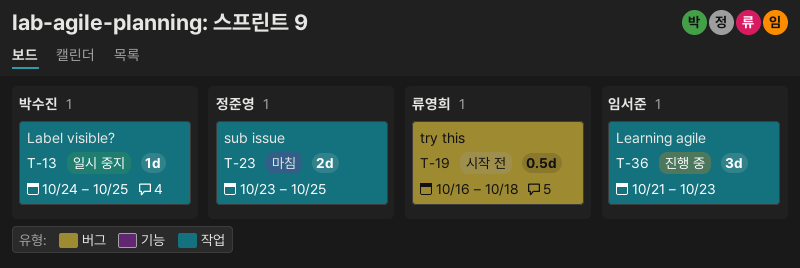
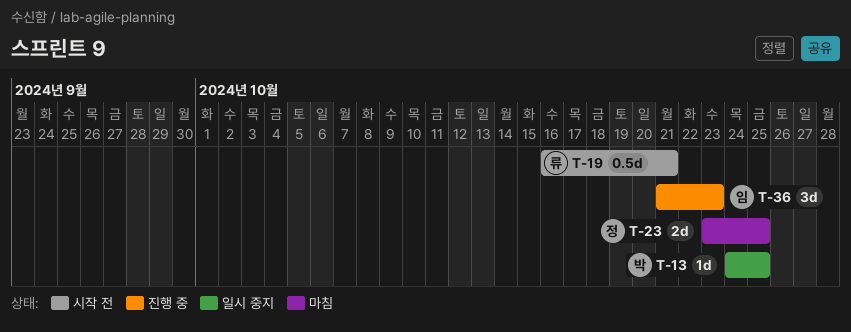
T-19, due: Oct 18 -> Oct 21

